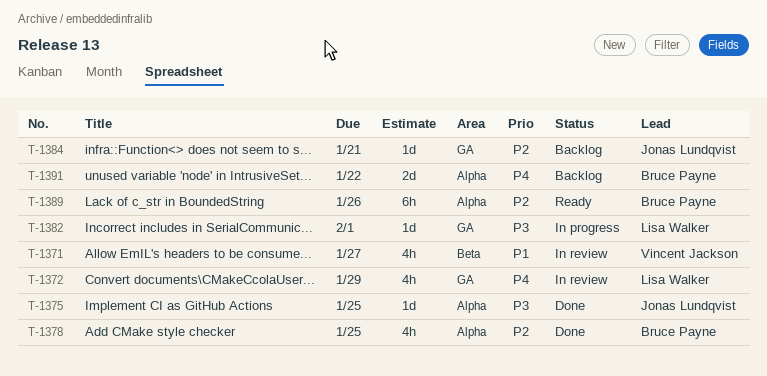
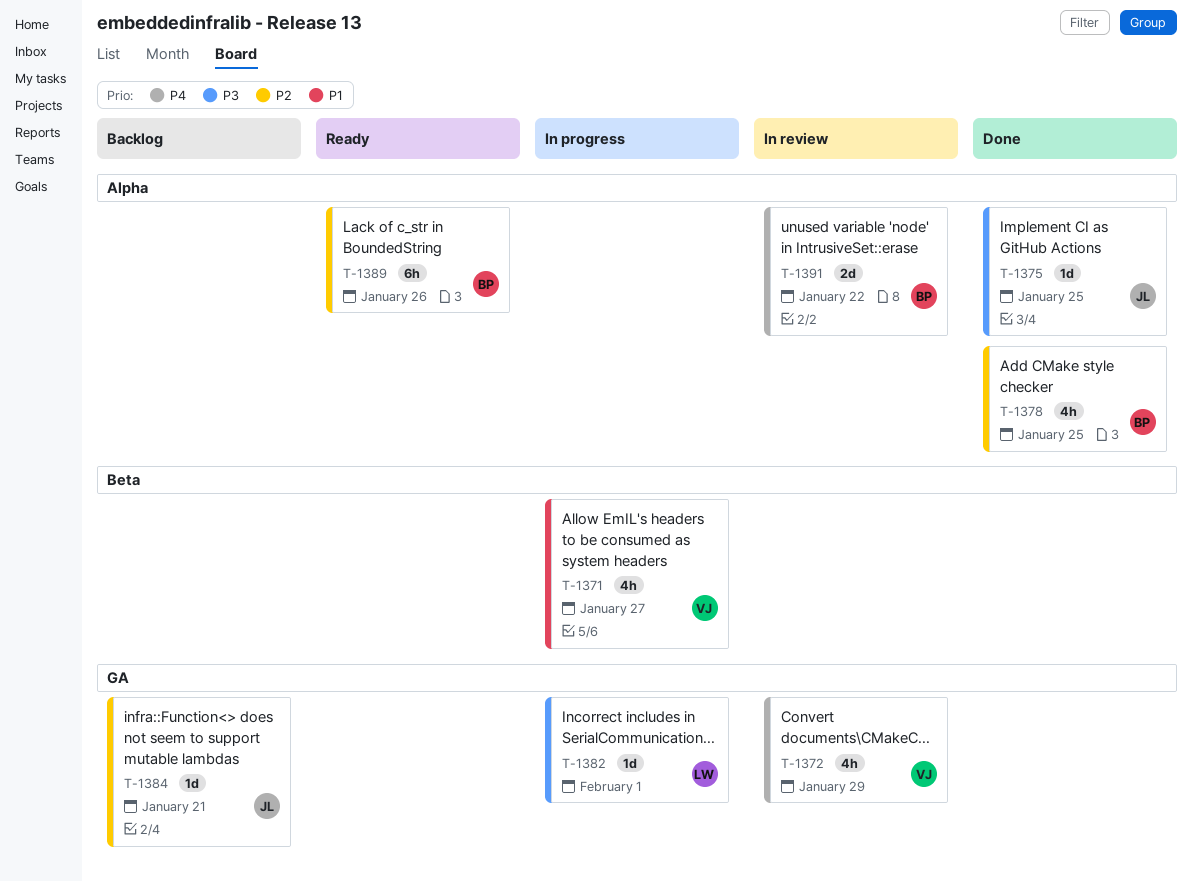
T-1371, status: In review -> In progress
T-1372, owner: Lisa Walker -> Vincent Jackson
T-1391, status: Backlog -> In review

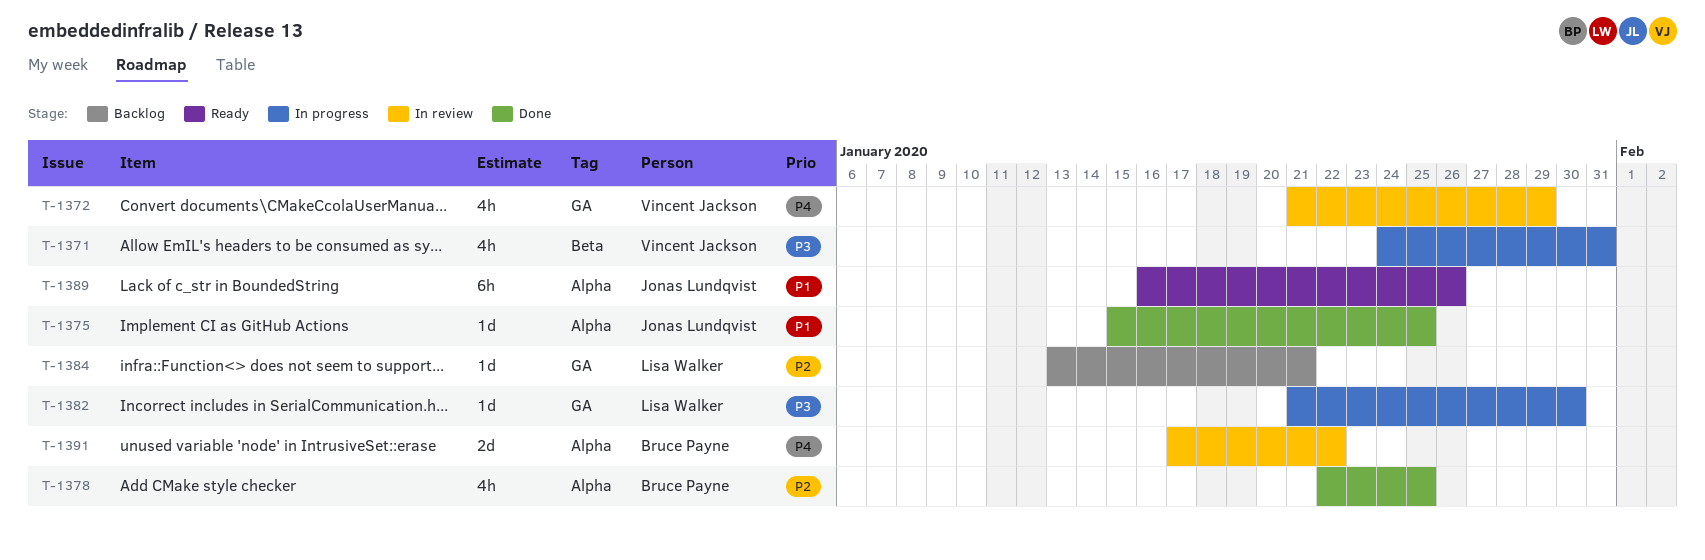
T-1371, priority: P1 -> P3
T-1371, due: Jan 27 -> Jan 31
T-1375, priority: P3 -> P1
T-1382, due: Feb 1 -> Jan 30
T-1384, owner: Jonas Lundqvist -> Lisa Walker
T-1389, owner: Bruce Payne -> Jonas Lundqvist
T-1389, priority: P2 -> P1

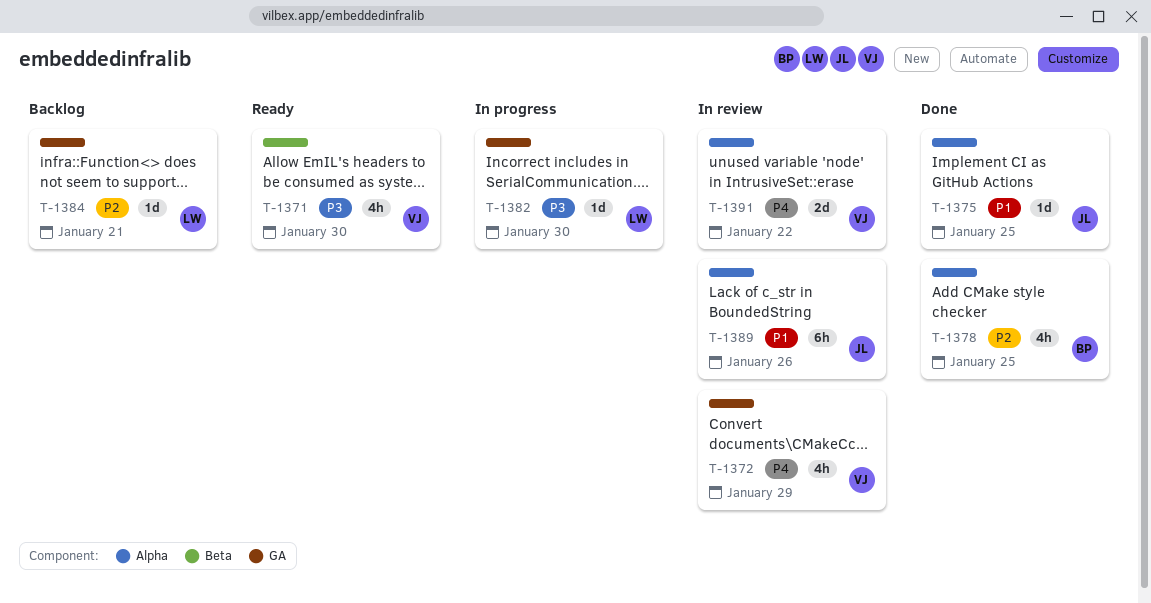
T-1371, status: In progress -> Ready
T-1371, due: Jan 31 -> Jan 30
T-1389, status: Ready -> In review
T-1391, owner: Bruce Payne -> Vincent Jackson

